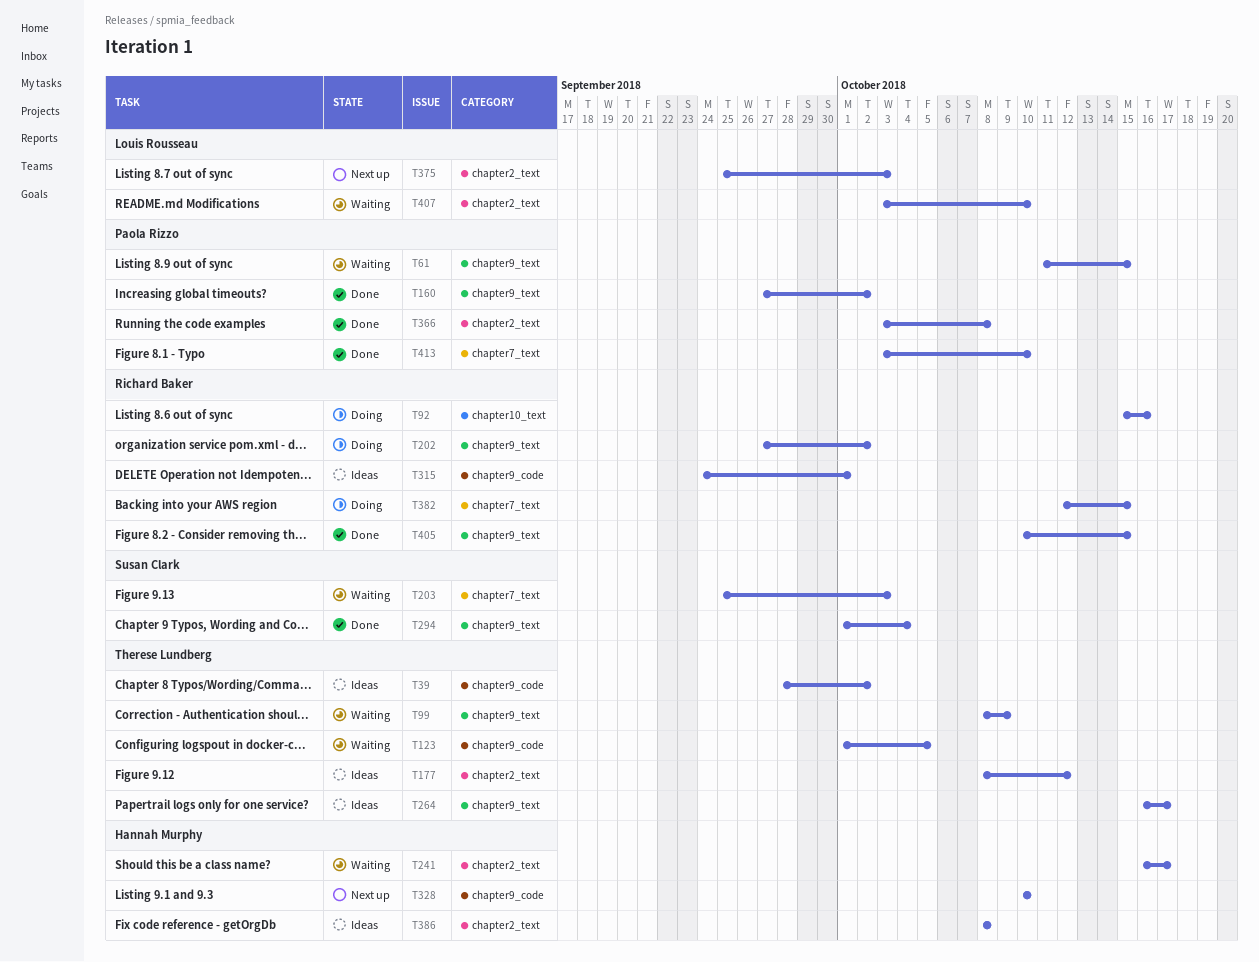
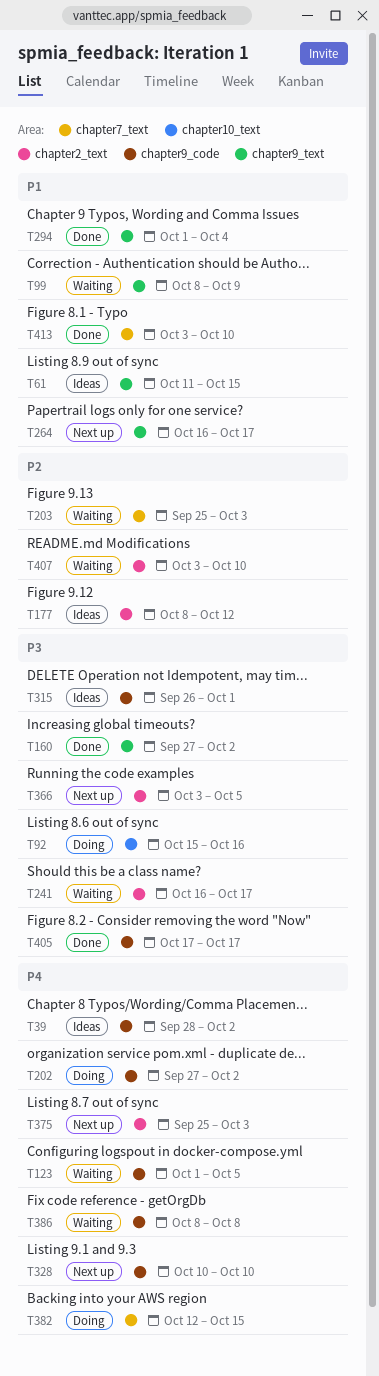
T61, status: Waiting -> Ideas
T202, label: chapter9_text -> chapter9_code
T264, status: Ideas -> Next up
T315, start: Sep 24 -> Sep 26
T366, status: Done -> Next up
T366, due: Oct 8 -> Oct 5
T386, status: Ideas -> Waiting
T386, label: chapter2_text -> chapter9_code
T405, label: chapter9_text -> chapter9_code
T405, start: Oct 10 -> Oct 17
T405, due: Oct 15 -> Oct 17

